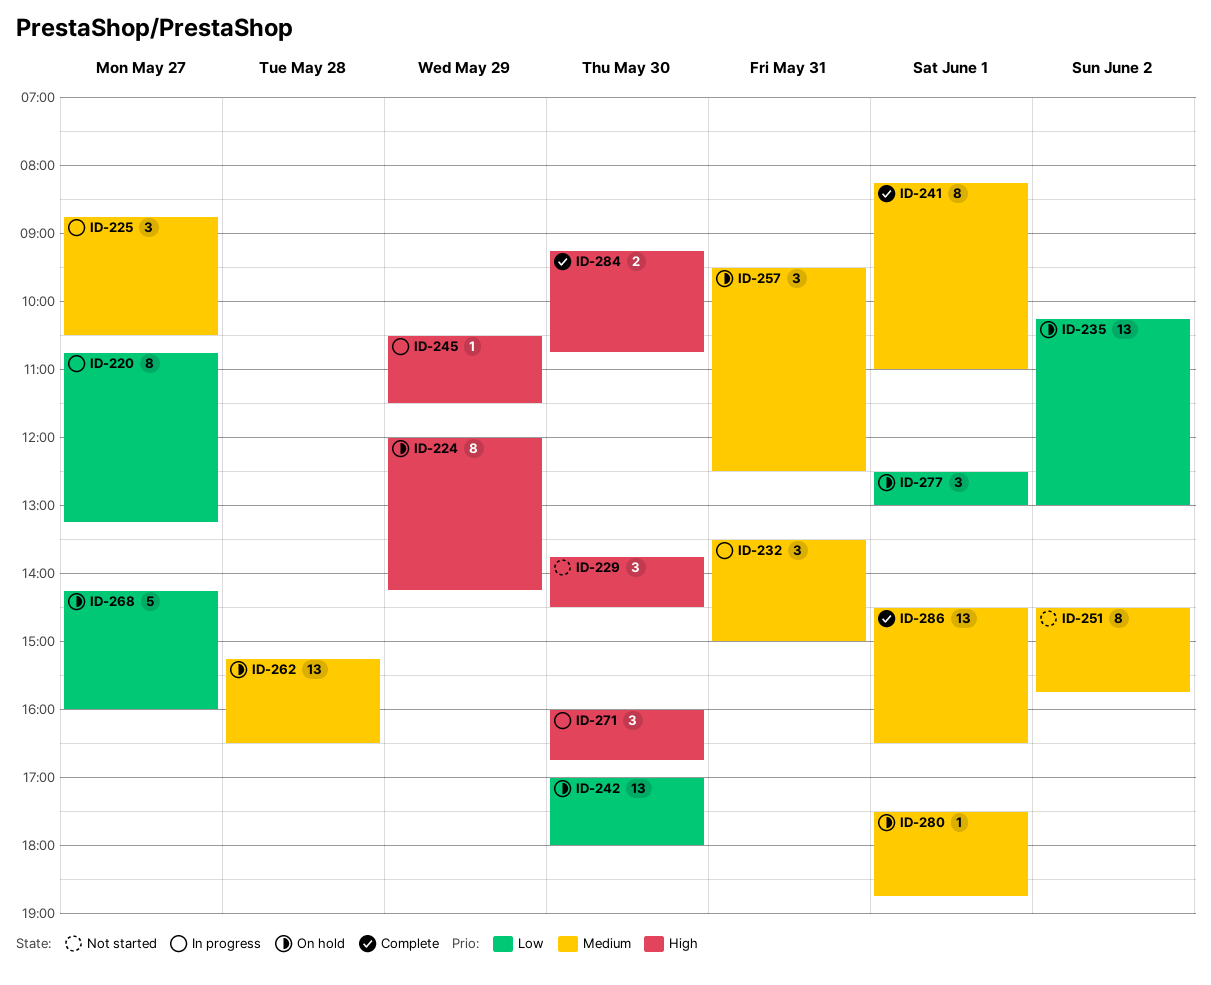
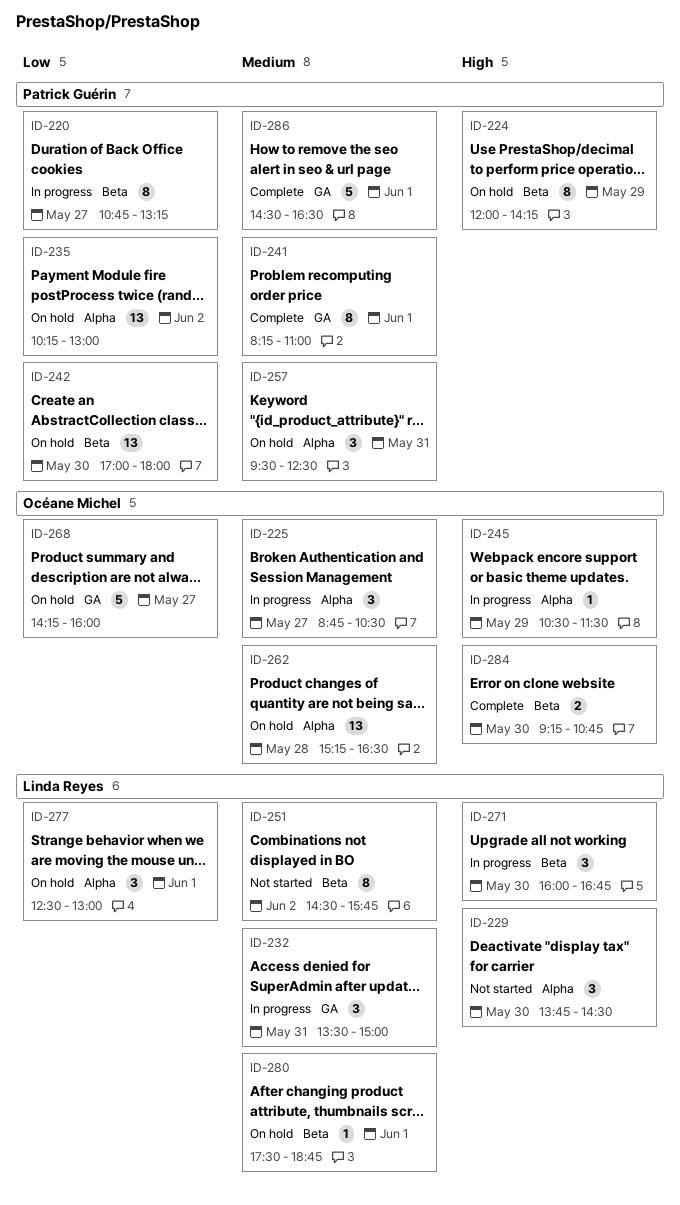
ID-286, estimate: 13 -> 5

